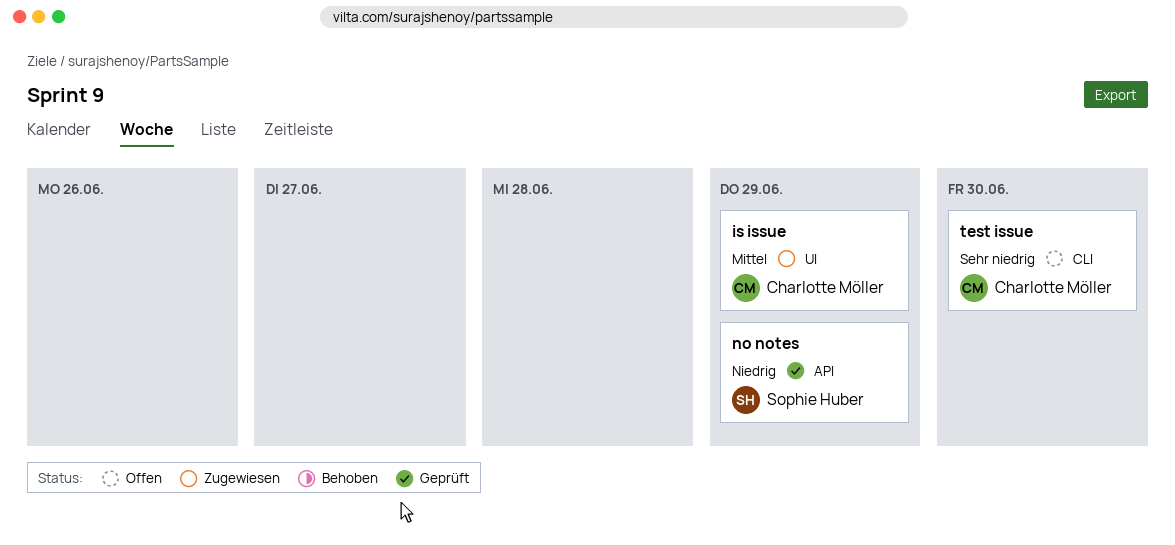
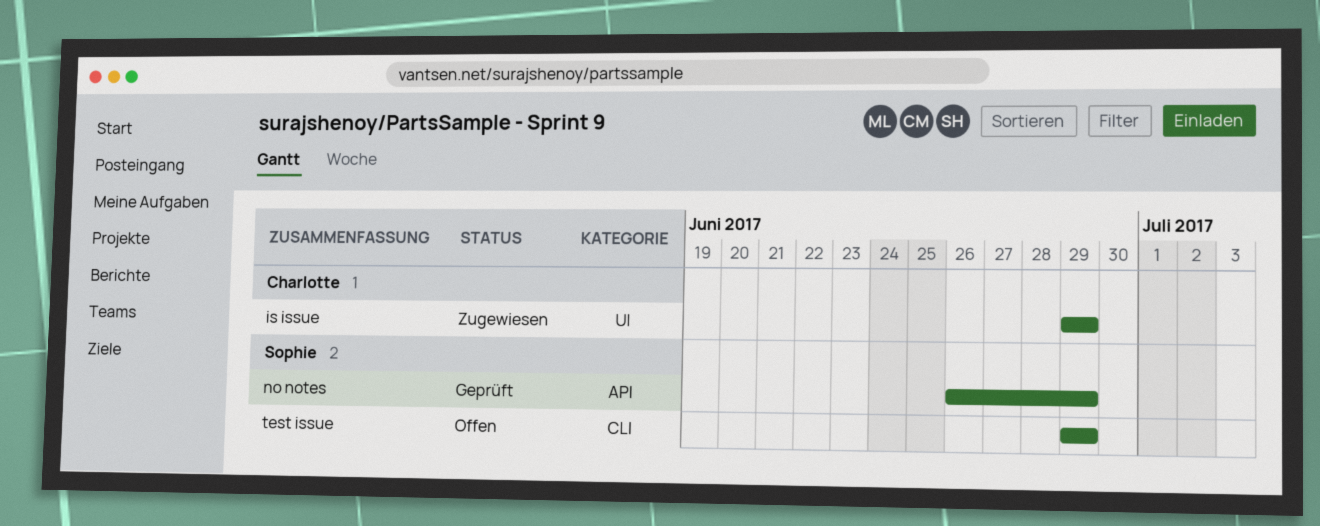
test issue, owner: Charlotte Möller -> Sophie Huber
test issue, due: Jun 30 -> Jun 29

